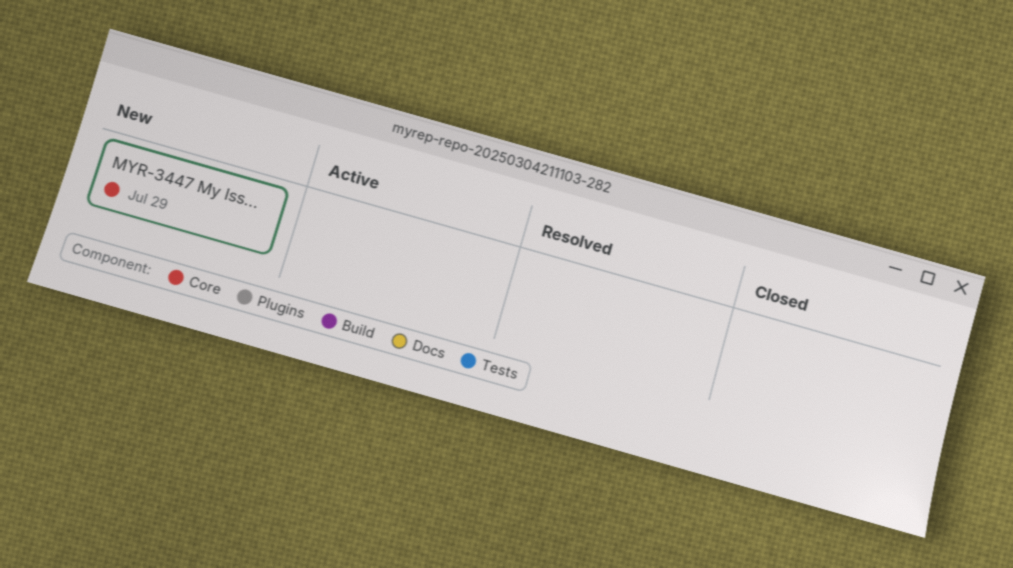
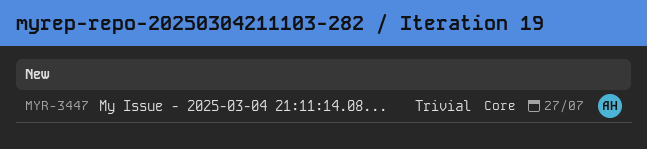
MYR-3447, due: Jul 29 -> Jul 27

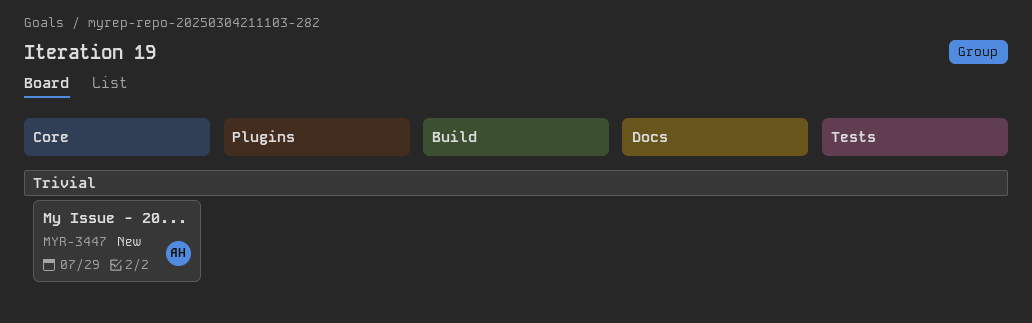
MYR-3447, due: Jul 27 -> Jul 29

